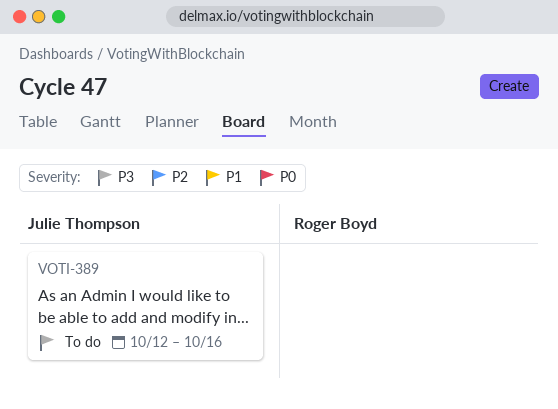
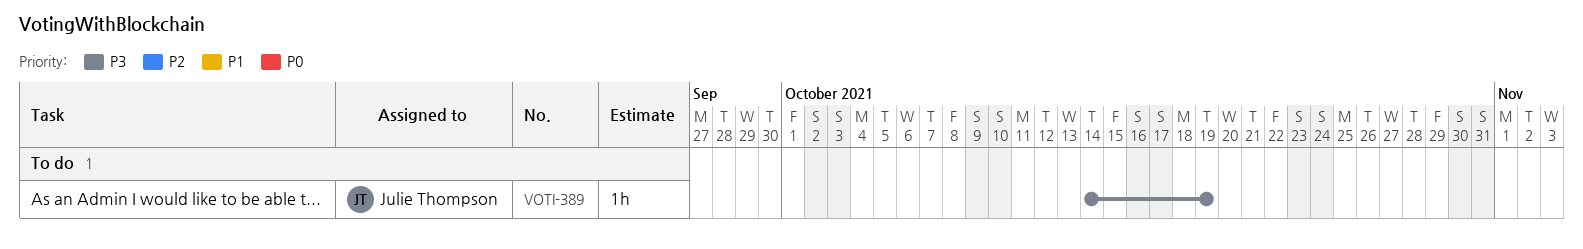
VOTI-389, start: Oct 12 -> Oct 14
VOTI-389, due: Oct 16 -> Oct 19

